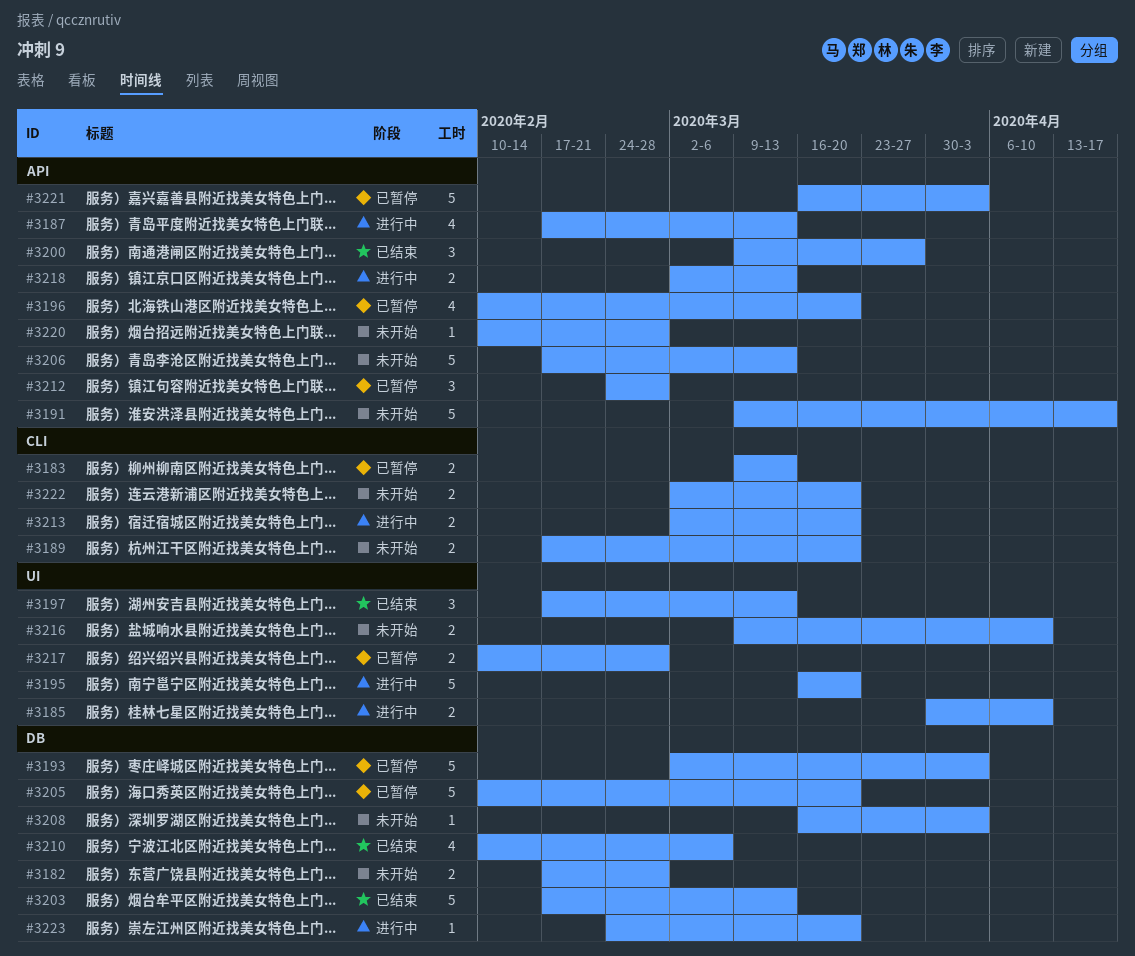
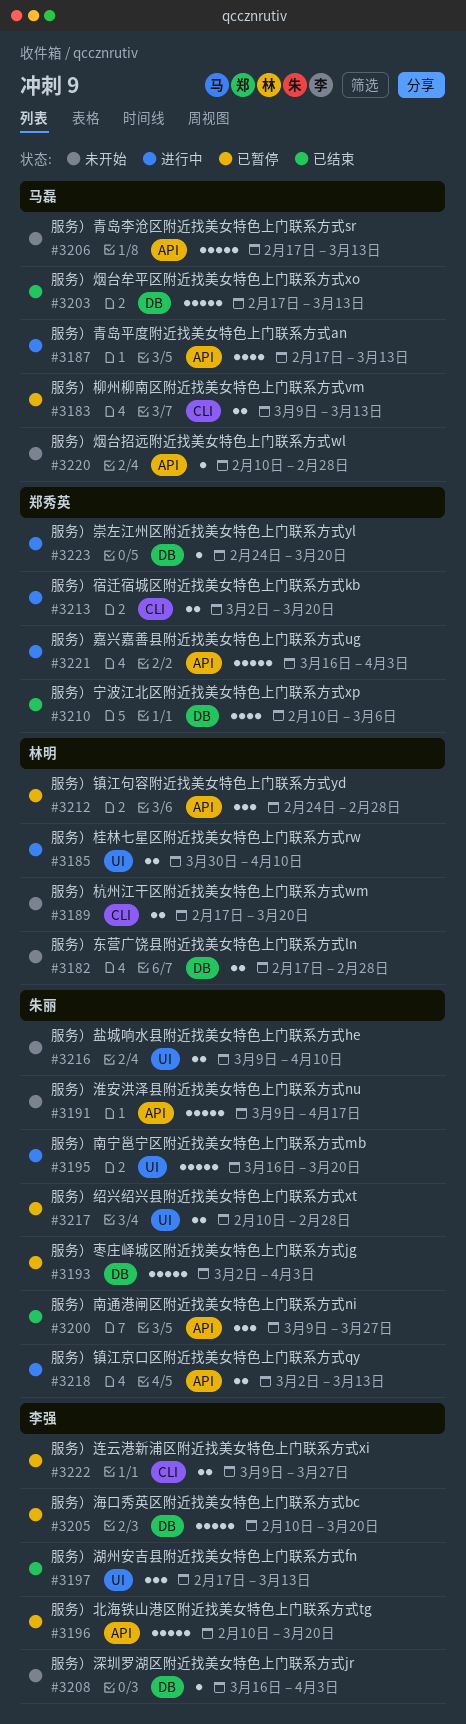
#3196, estimate: 4 -> 5
#3221, status: 已暂停 -> 进行中
#3222, status: 未开始 -> 已暂停
#3222, start: Mar 2 -> Mar 9
#3222, due: Mar 20 -> Mar 27

